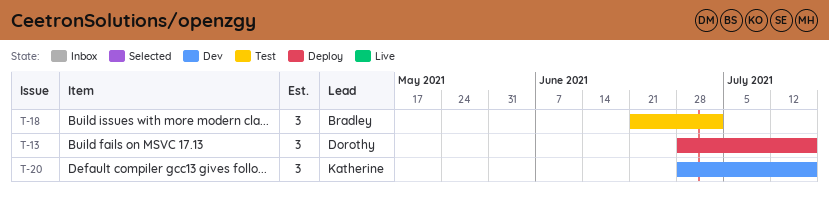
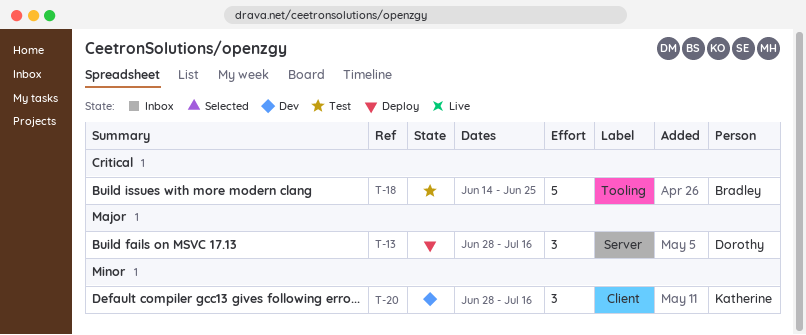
T-18, estimate: 3 -> 5
T-18, start: Jun 21 -> Jun 14
T-18, due: Jul 2 -> Jun 25

